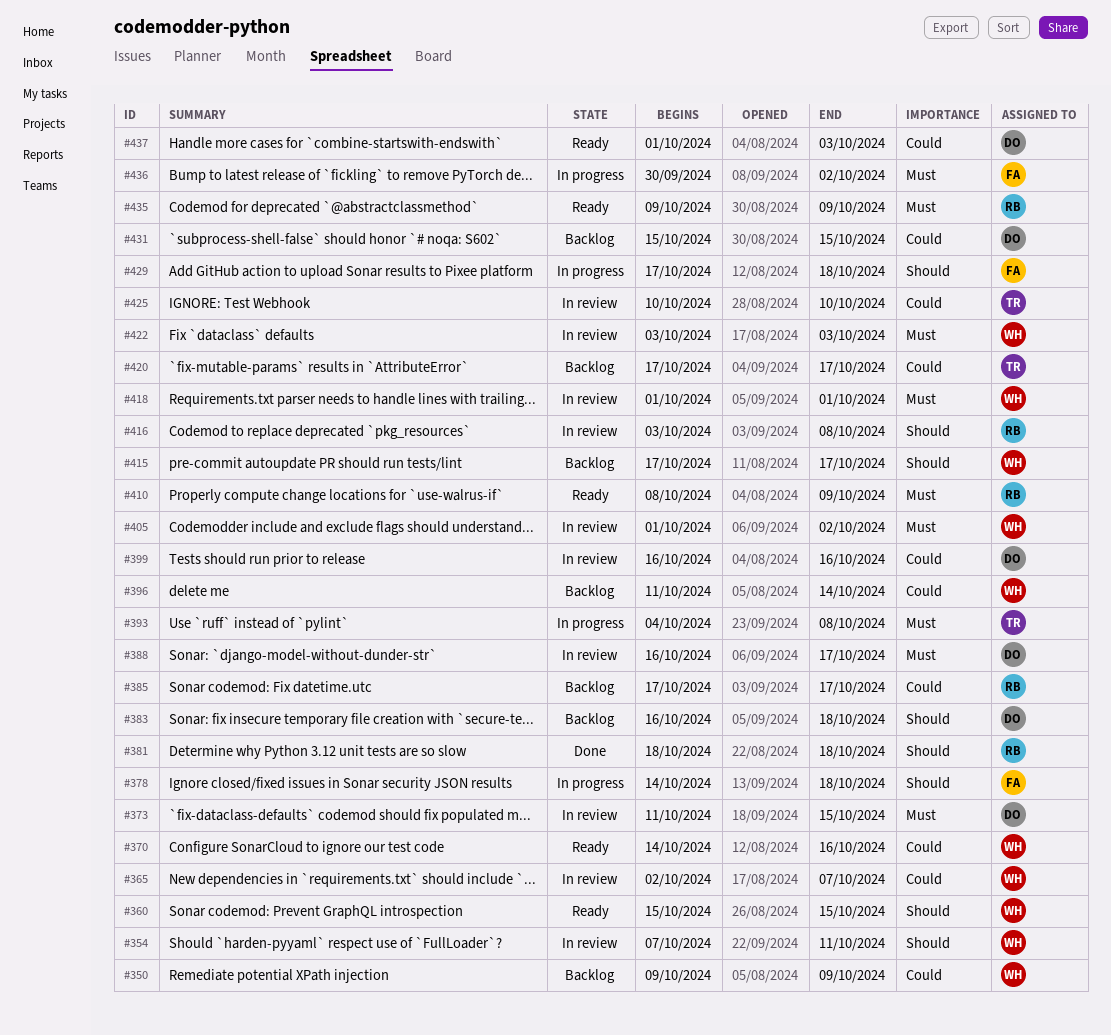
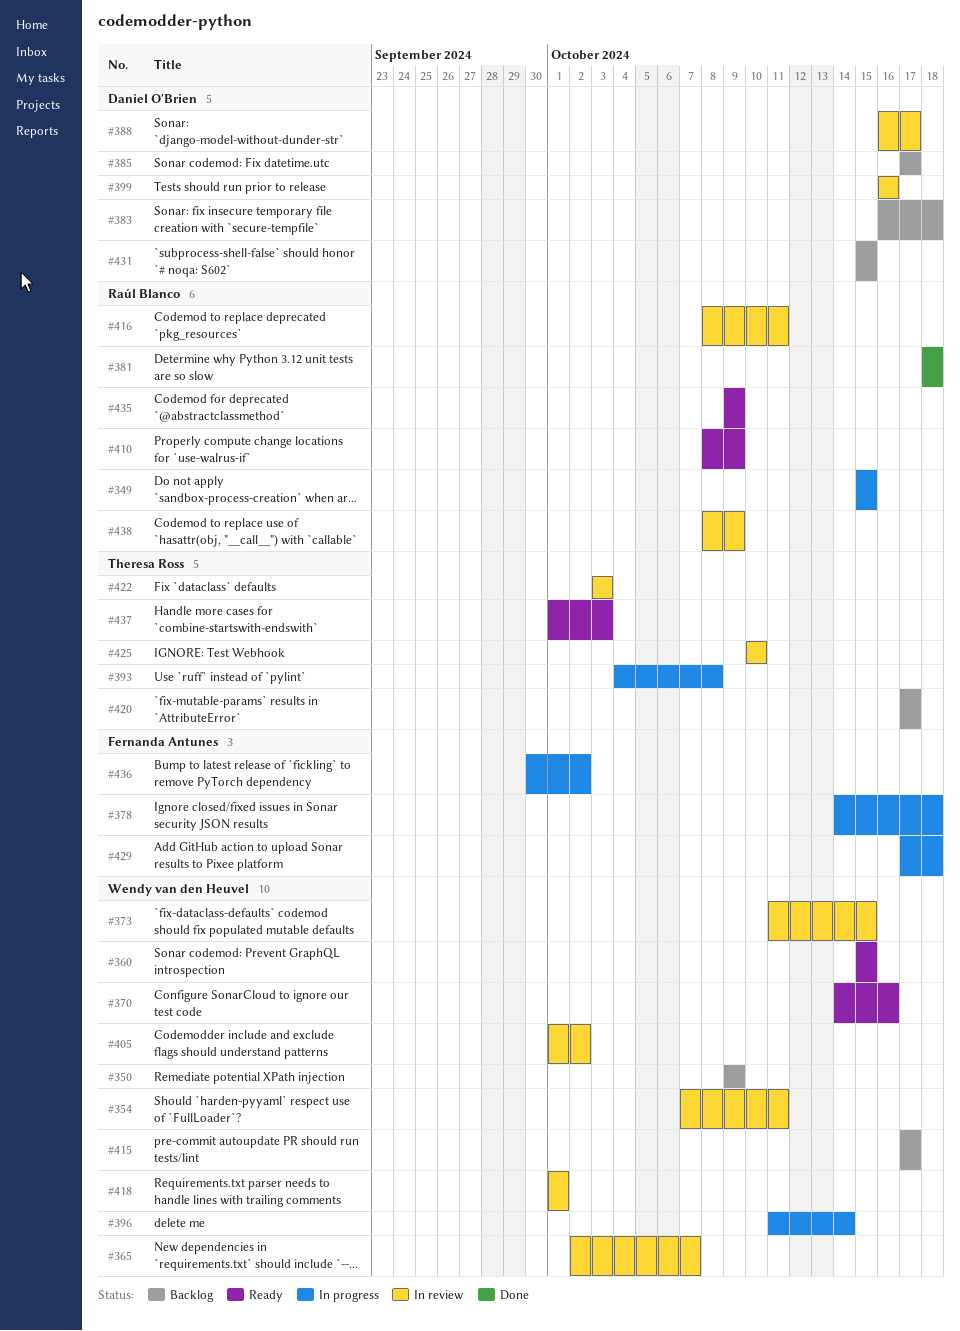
#349: none -> present
#373, owner: Daniel O'Brien -> Wendy van den Heuvel
#385, owner: Raúl Blanco -> Daniel O'Brien
#396, status: Backlog -> In progress
#416, start: Oct 3 -> Oct 8
#416, due: Oct 8 -> Oct 11
#422, owner: Wendy van den Heuvel -> Theresa Ross
#437, owner: Daniel O'Brien -> Theresa Ross
#438: none -> present

